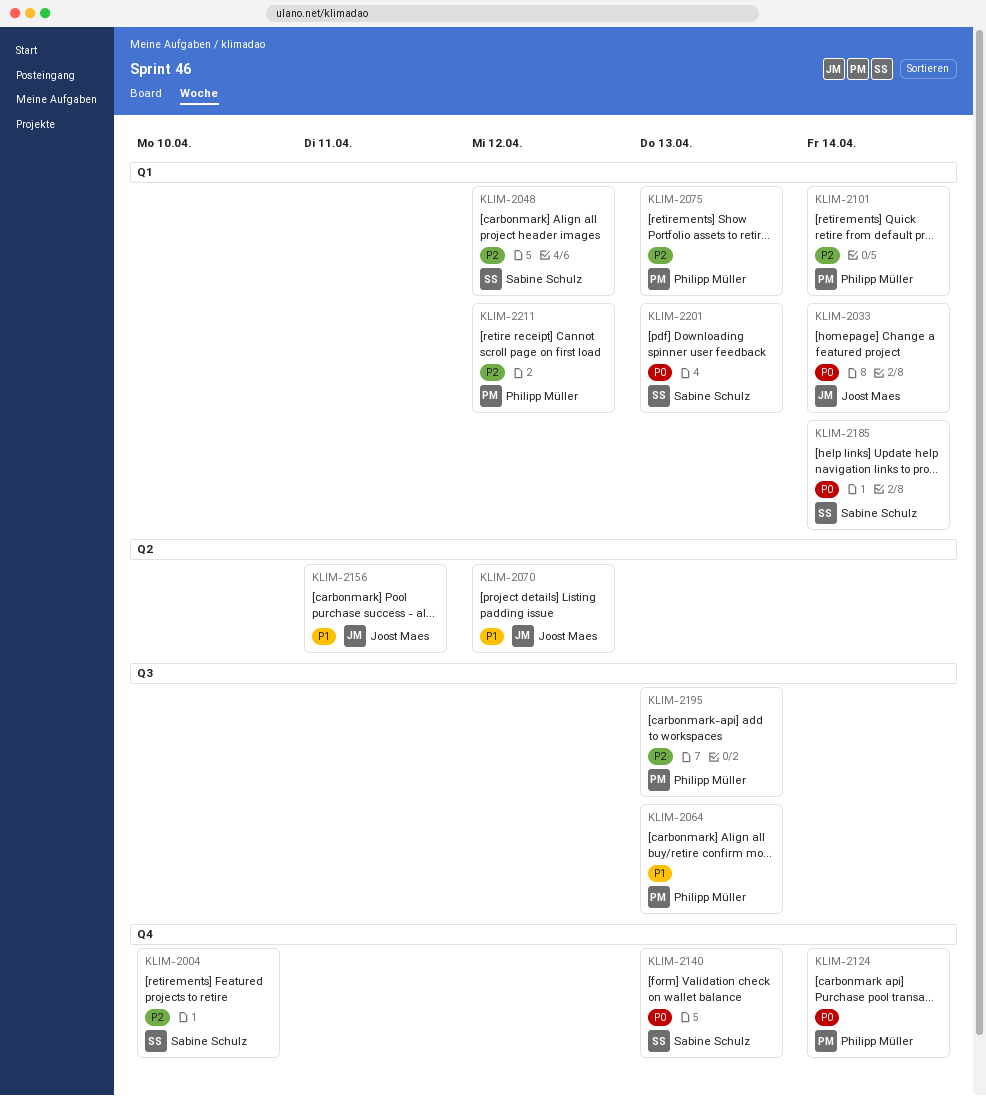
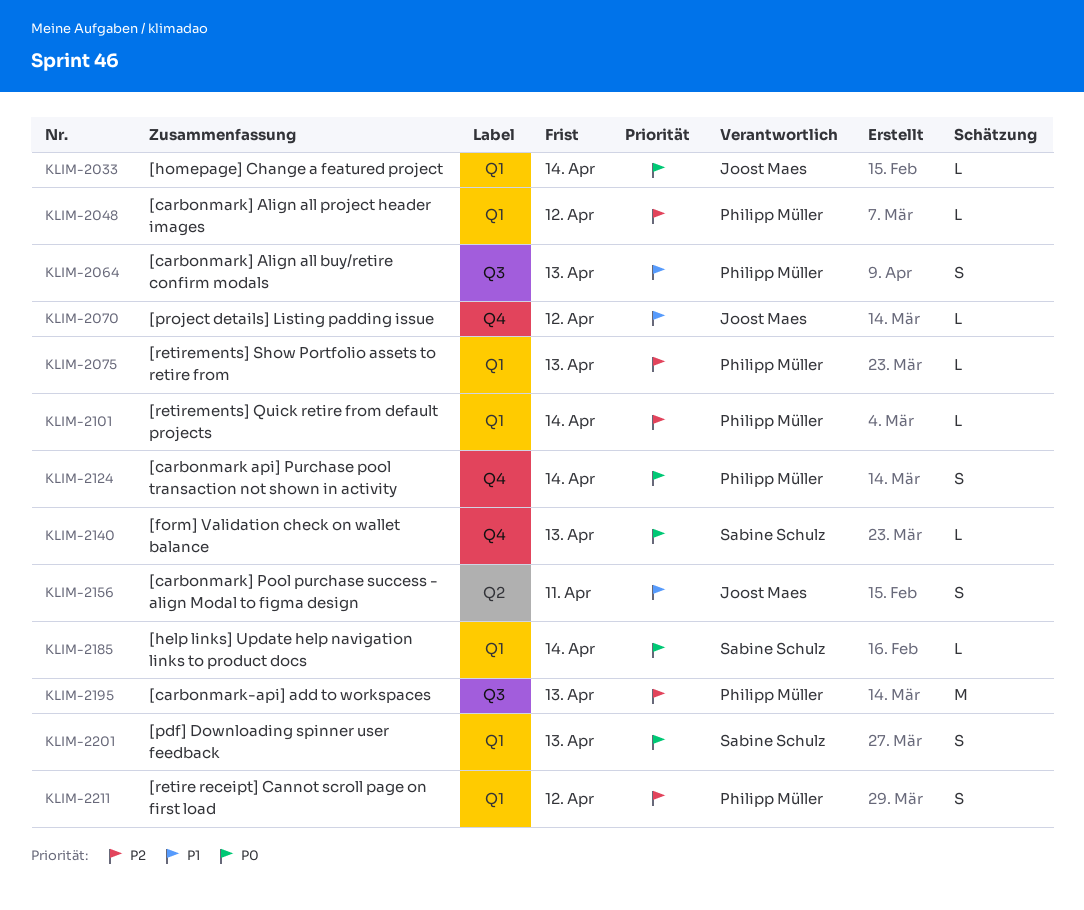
KLIM-2004: present -> none
KLIM-2048, owner: Sabine Schulz -> Philipp Müller
KLIM-2070, label: Q2 -> Q4

